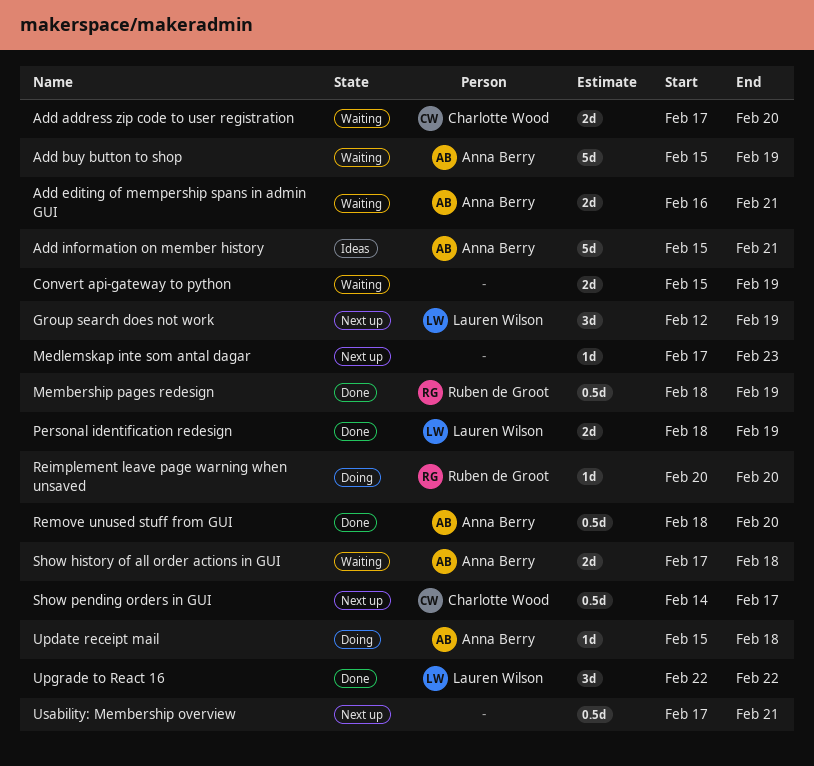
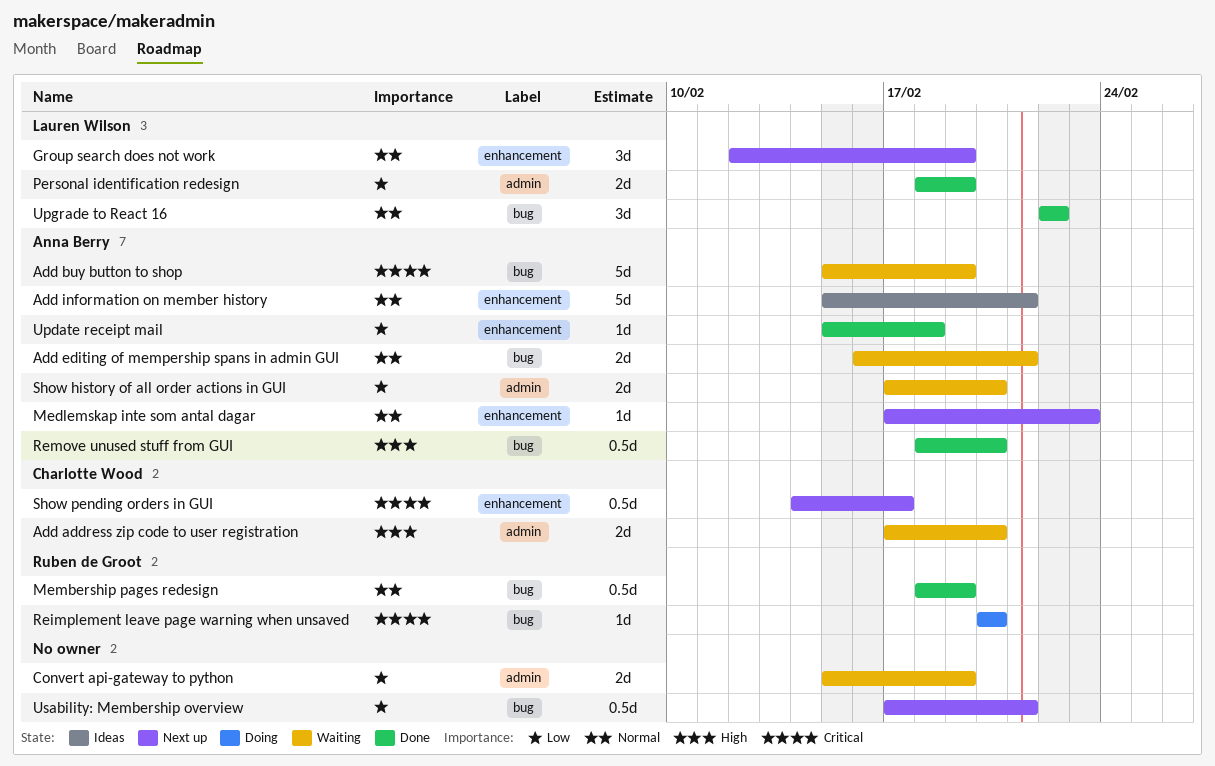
Medlemskap inte som antal dagar, owner: none -> Anna Berry
Show history of all order actions in GUI, due: Feb 18 -> Feb 20
Update receipt mail, status: Doing -> Done

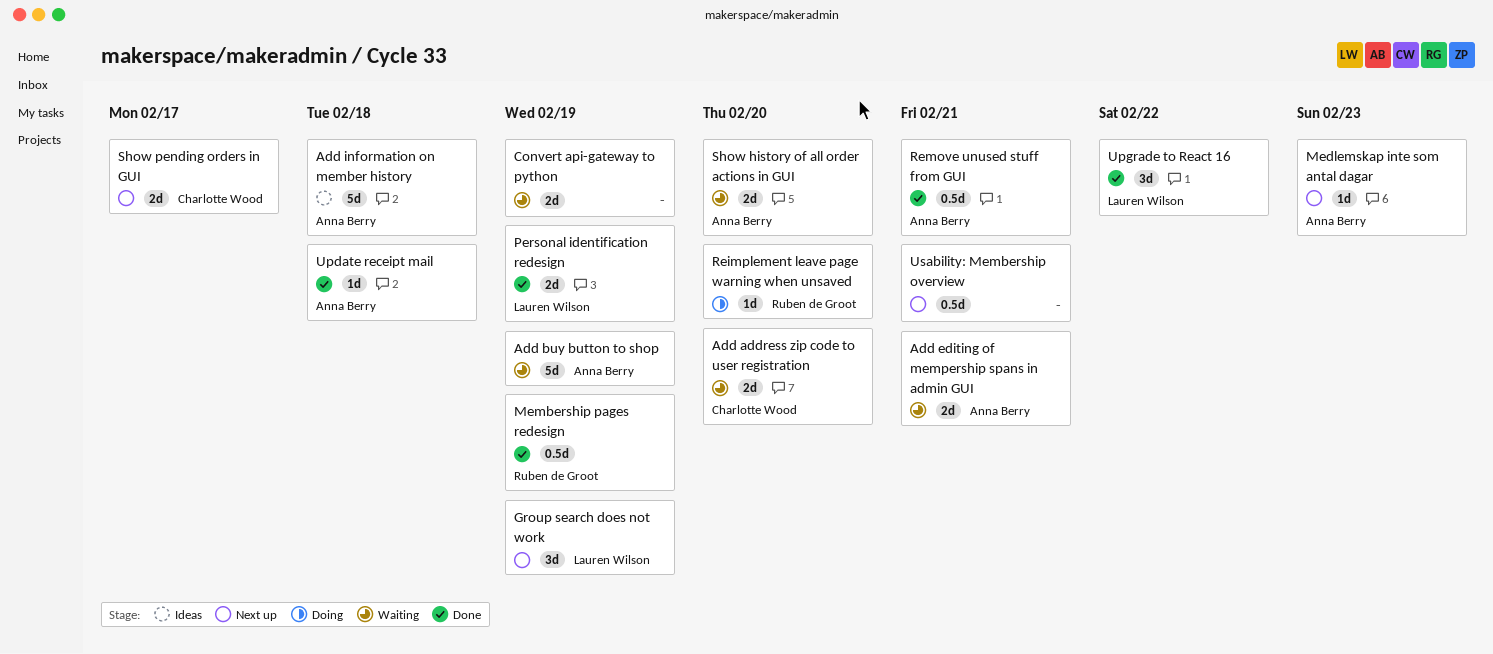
Add information on member history, due: Feb 21 -> Feb 18
Remove unused stuff from GUI, due: Feb 20 -> Feb 21
Show pending orders in GUI, estimate: 0.5d -> 2d

